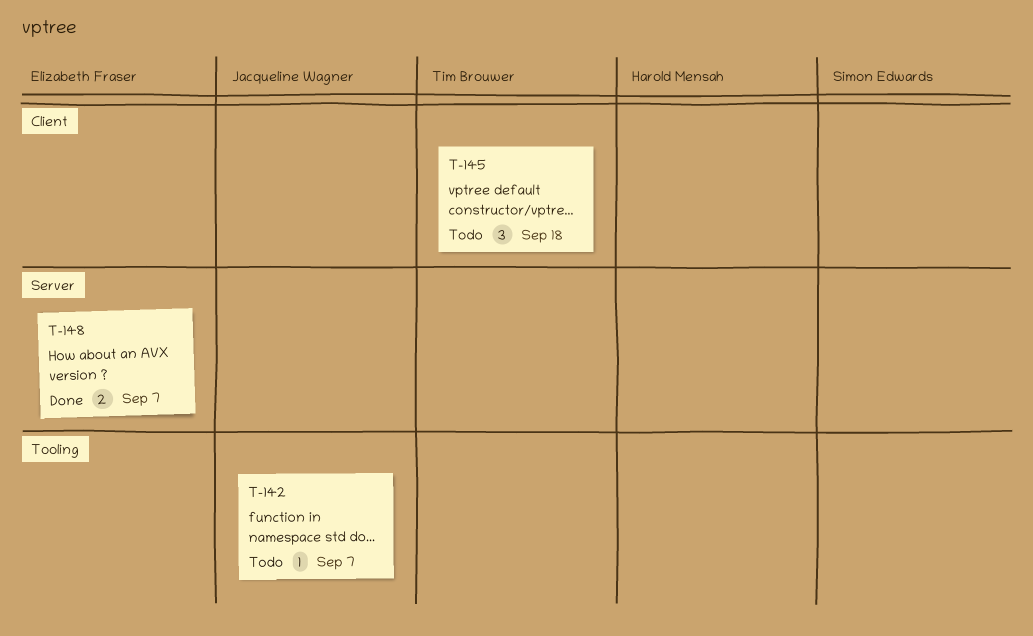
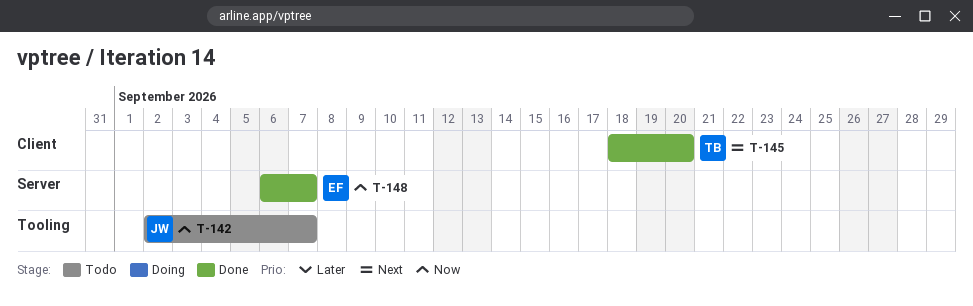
T-145, status: Todo -> Done
T-145, due: Sep 18 -> Sep 20

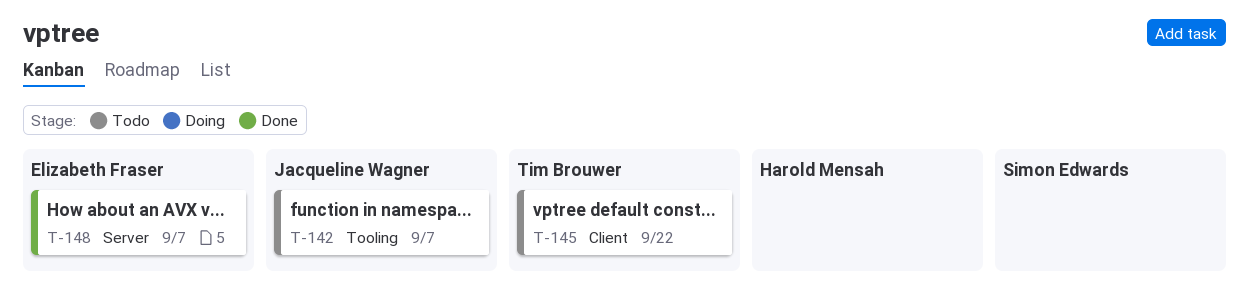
T-145, status: Done -> Todo
T-145, due: Sep 20 -> Sep 22

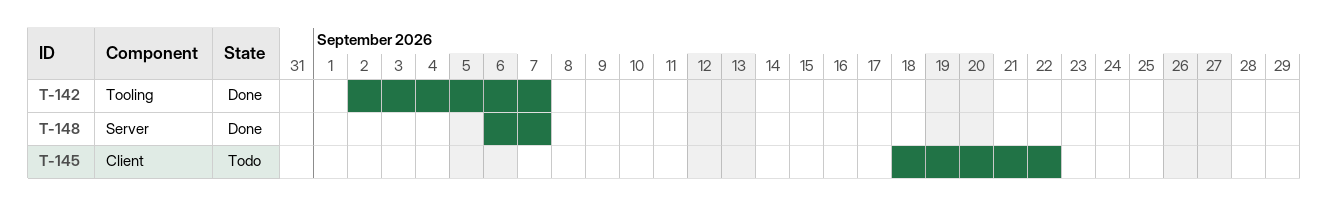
T-142, status: Todo -> Done

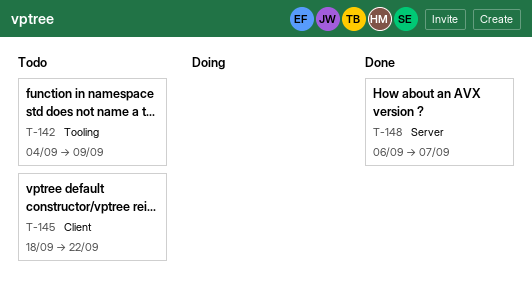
T-142, status: Done -> Todo
T-142, start: Sep 2 -> Sep 4
T-142, due: Sep 7 -> Sep 9

